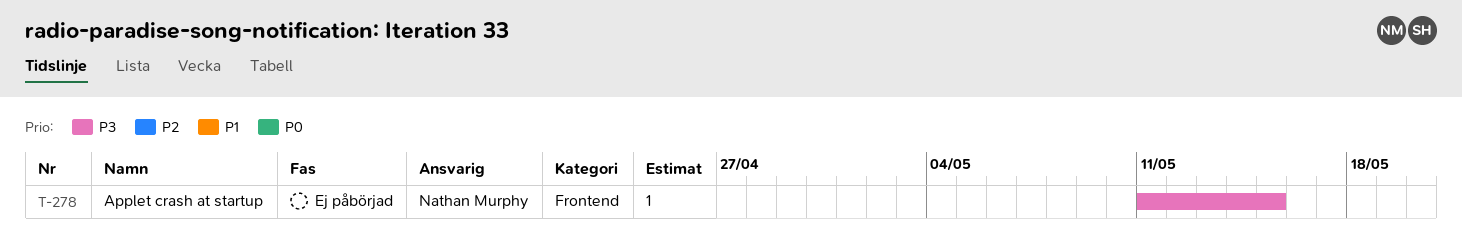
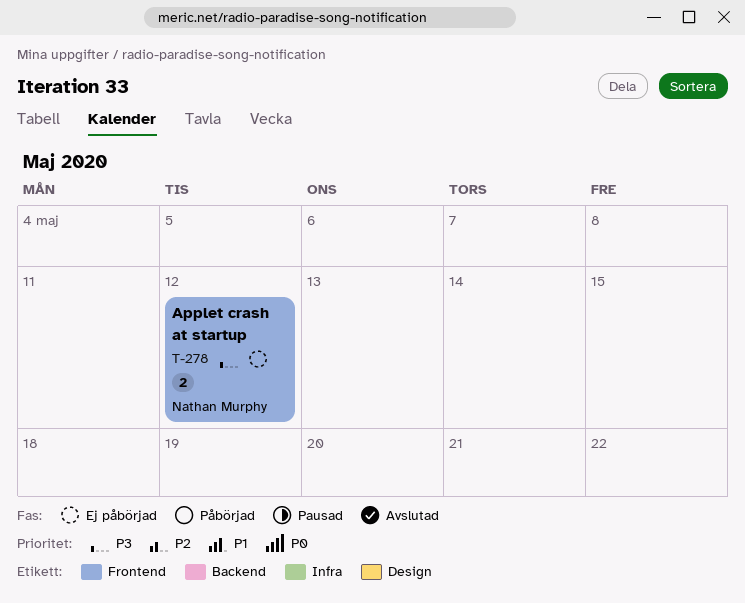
T-278, estimate: 1 -> 2
T-278, due: May 15 -> May 12

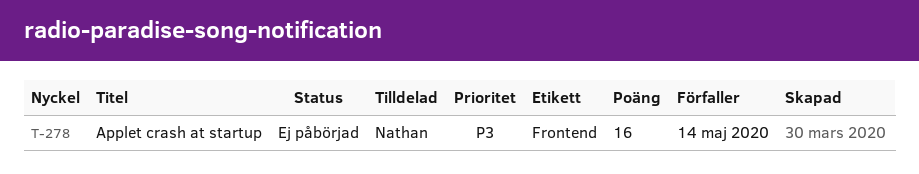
T-278, estimate: 2 -> 16
T-278, due: May 12 -> May 14

